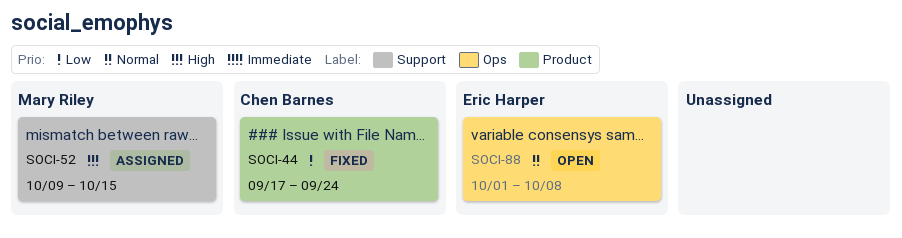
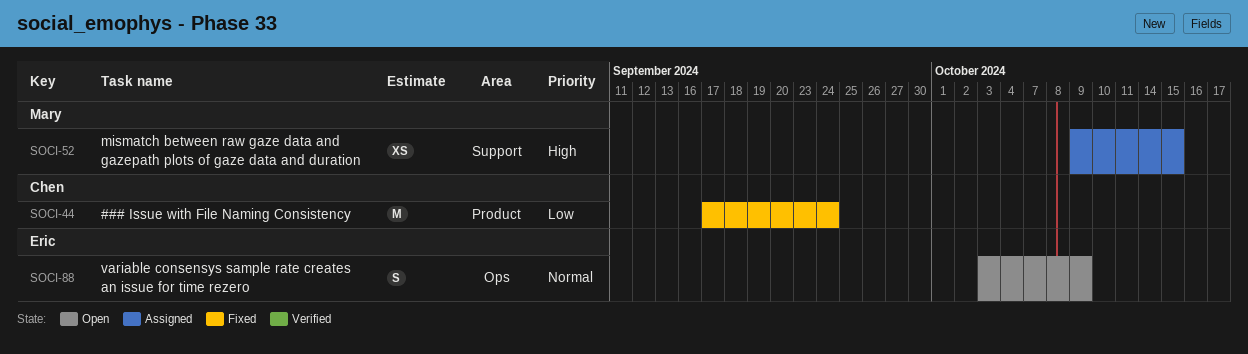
SOCI-88, start: Oct 1 -> Oct 3
SOCI-88, due: Oct 8 -> Oct 9

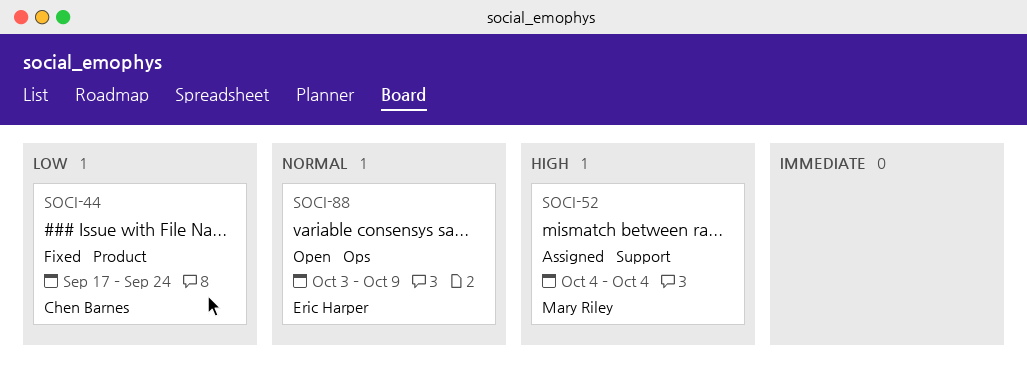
SOCI-52, start: Oct 9 -> Oct 4
SOCI-52, due: Oct 15 -> Oct 4

